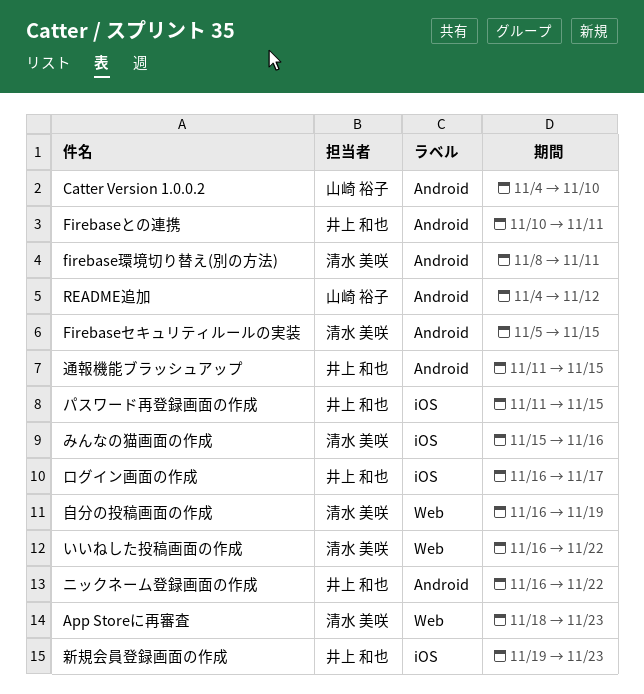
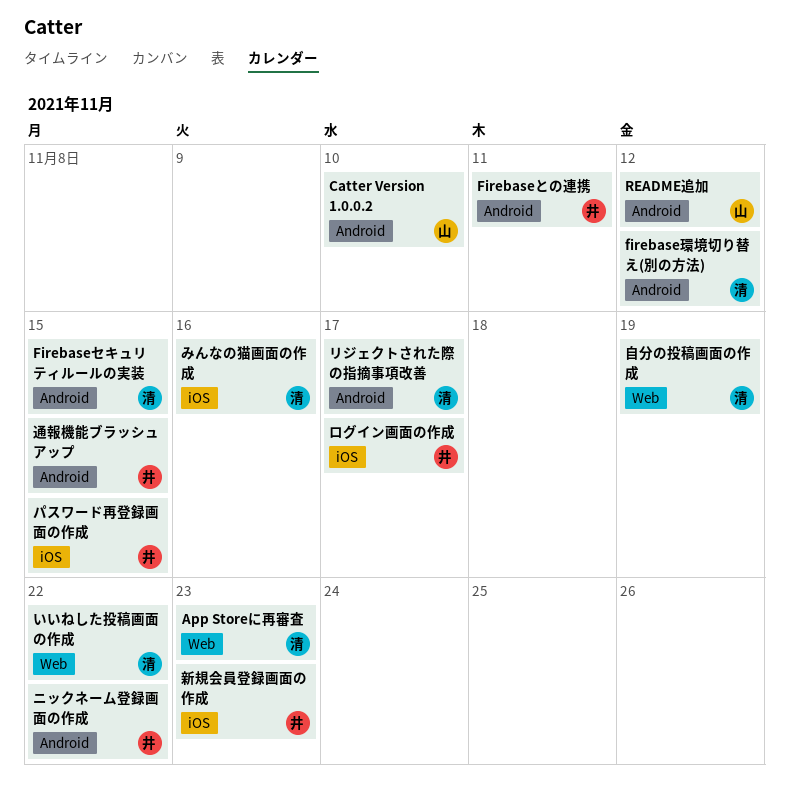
firebase環境切り替え(別の方法), due: Nov 11 -> Nov 12
リジェクトされた際の指摘事項改善: none -> present

